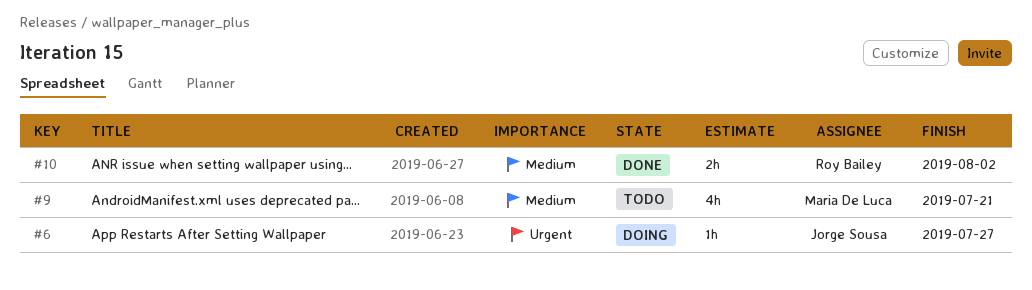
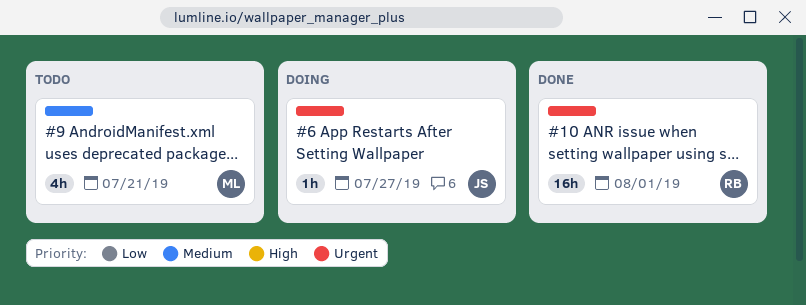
#10, priority: Medium -> Urgent
#10, estimate: 2h -> 16h
#10, due: Aug 2 -> Aug 1

